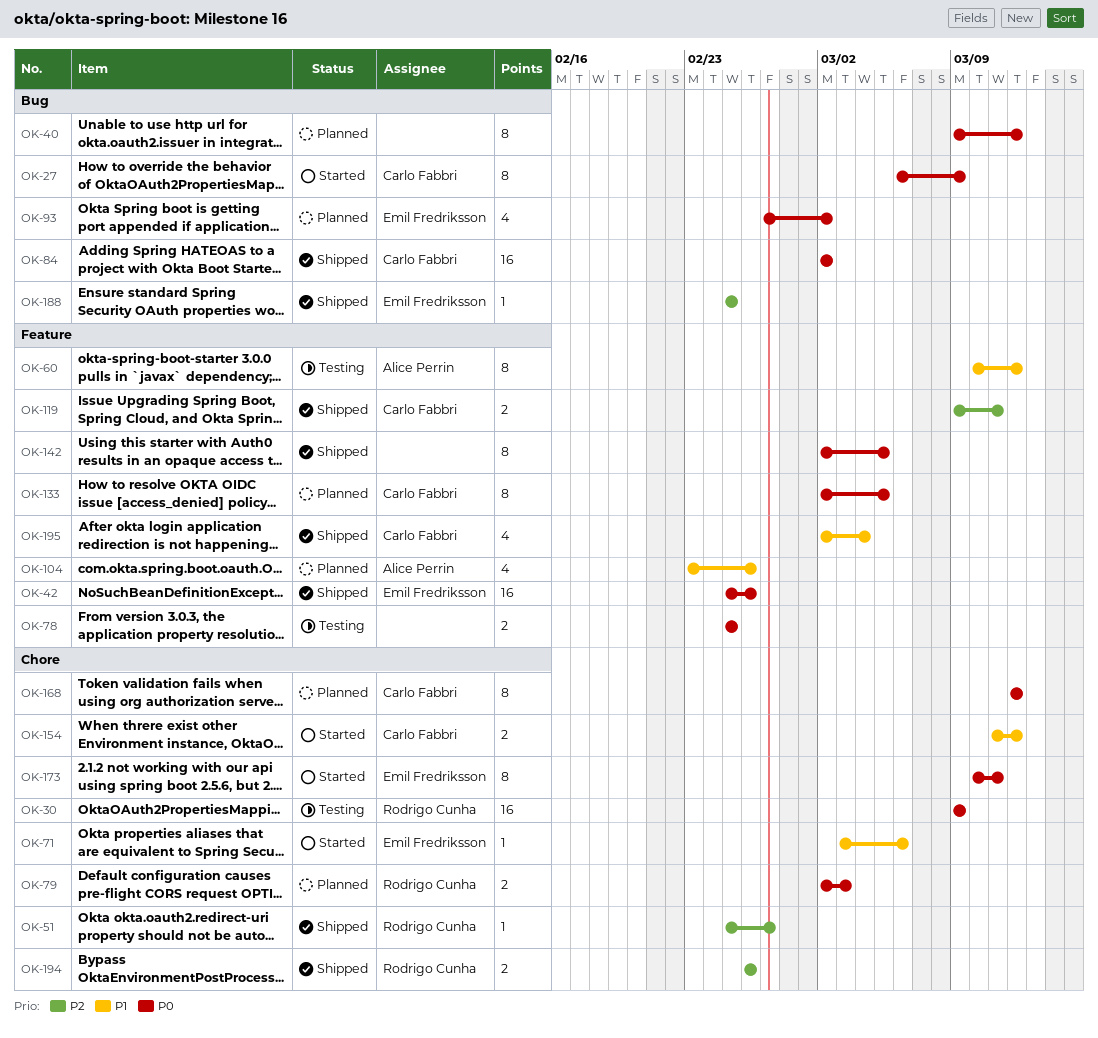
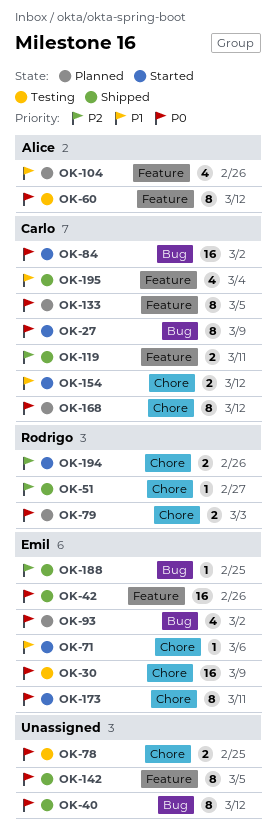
OK-30, owner: Rodrigo Cunha -> Emil Fredriksson
OK-40, status: Planned -> Shipped
OK-60, priority: P1 -> P0
OK-78, label: Feature -> Chore
OK-84, status: Shipped -> Started
OK-194, status: Shipped -> Started

